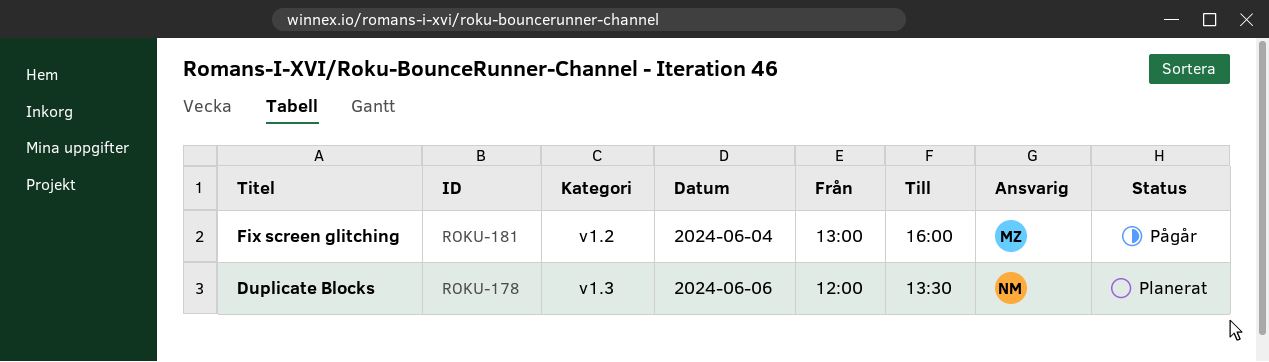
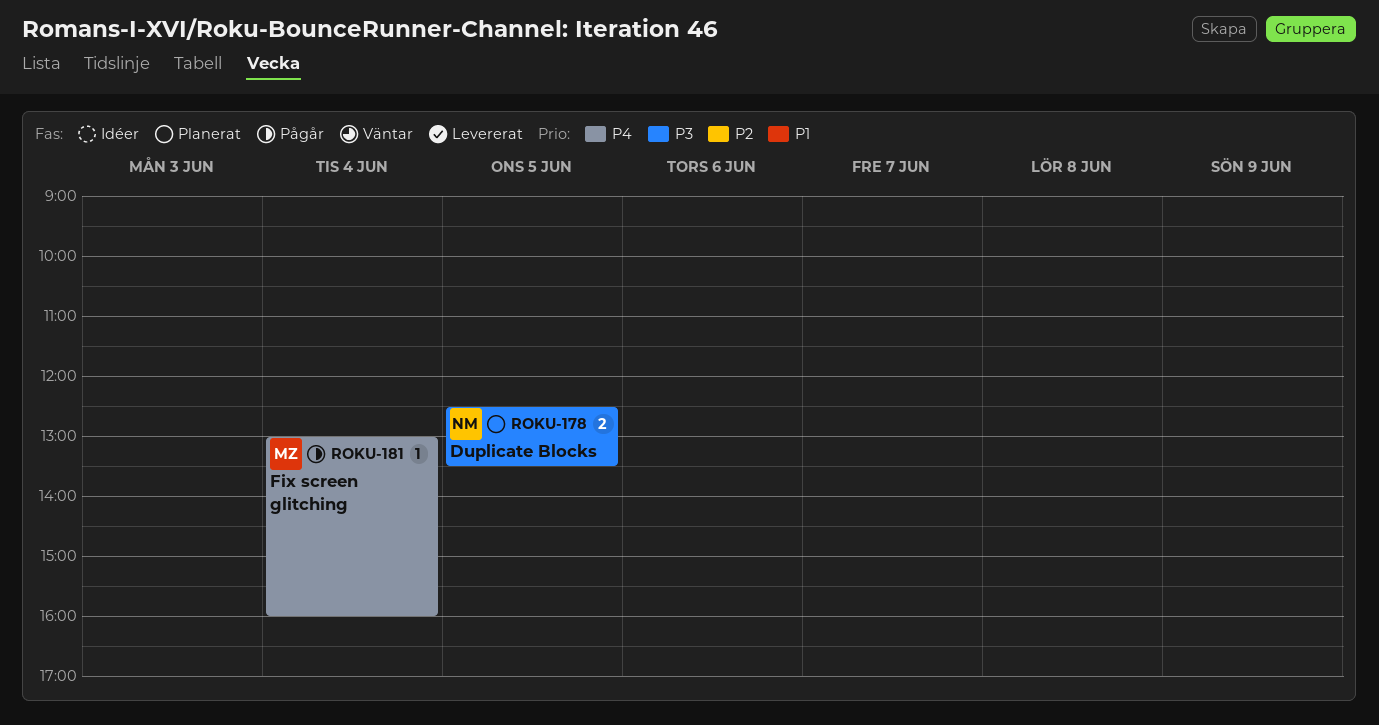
ROKU-178, day: Jun 6 -> Jun 5
ROKU-178, begins: 12:00 -> 12:30

